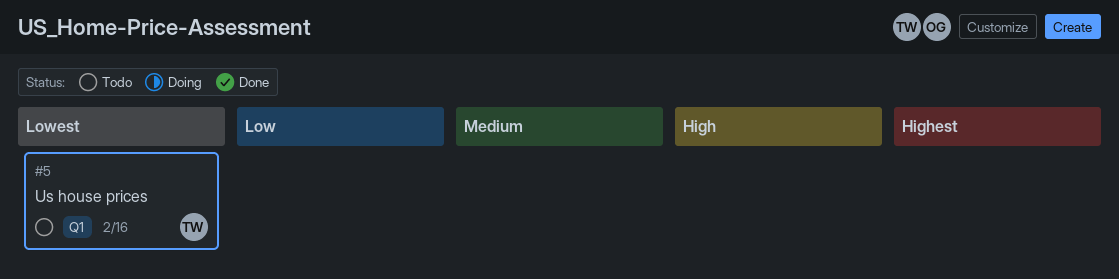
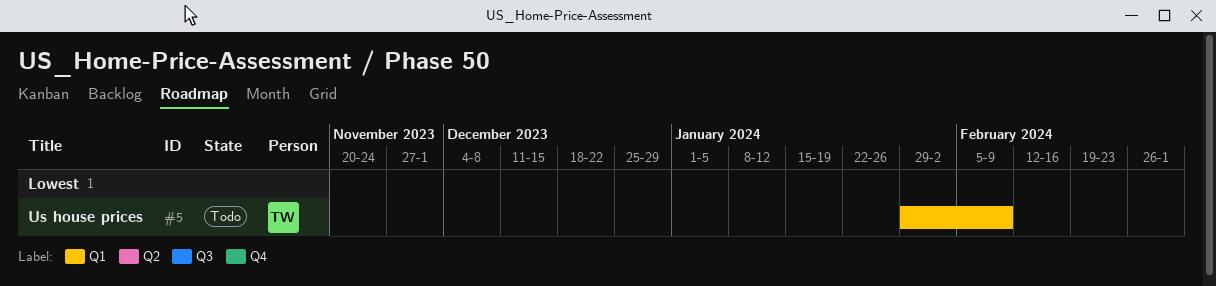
#5, due: Feb 16 -> Feb 9

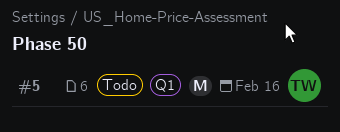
#5, due: Feb 9 -> Feb 16

